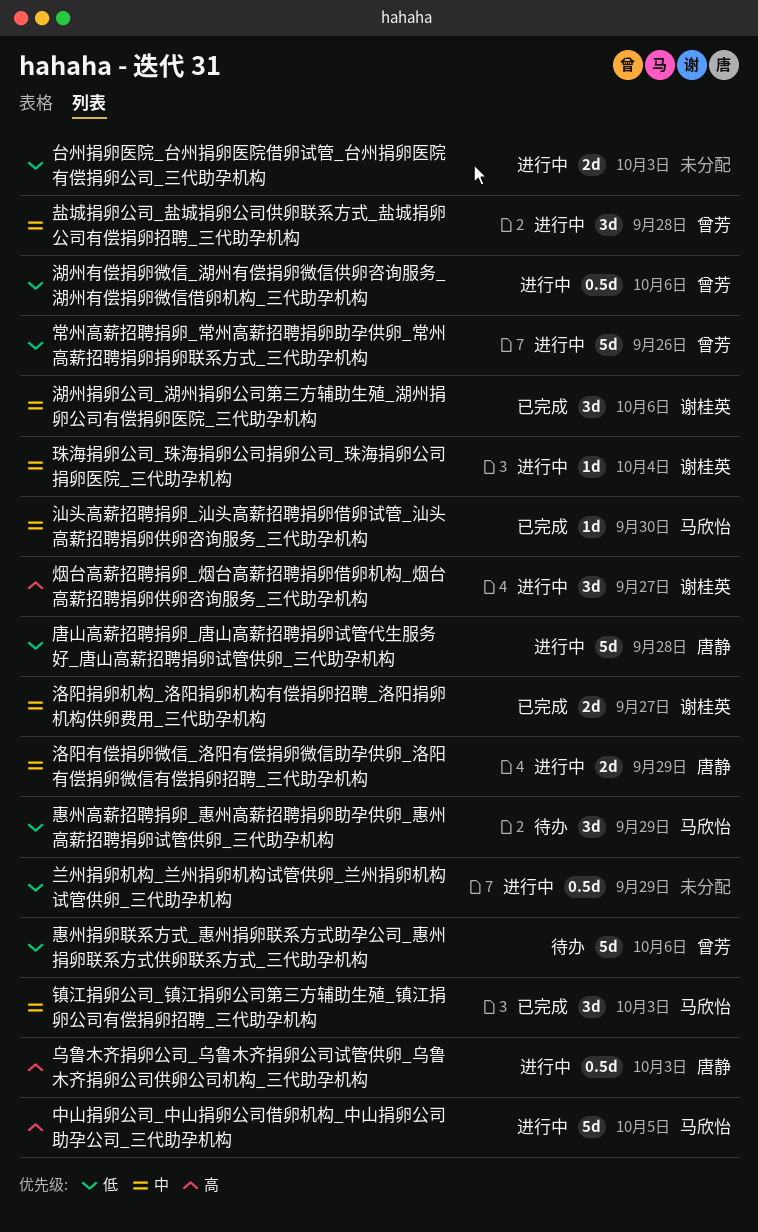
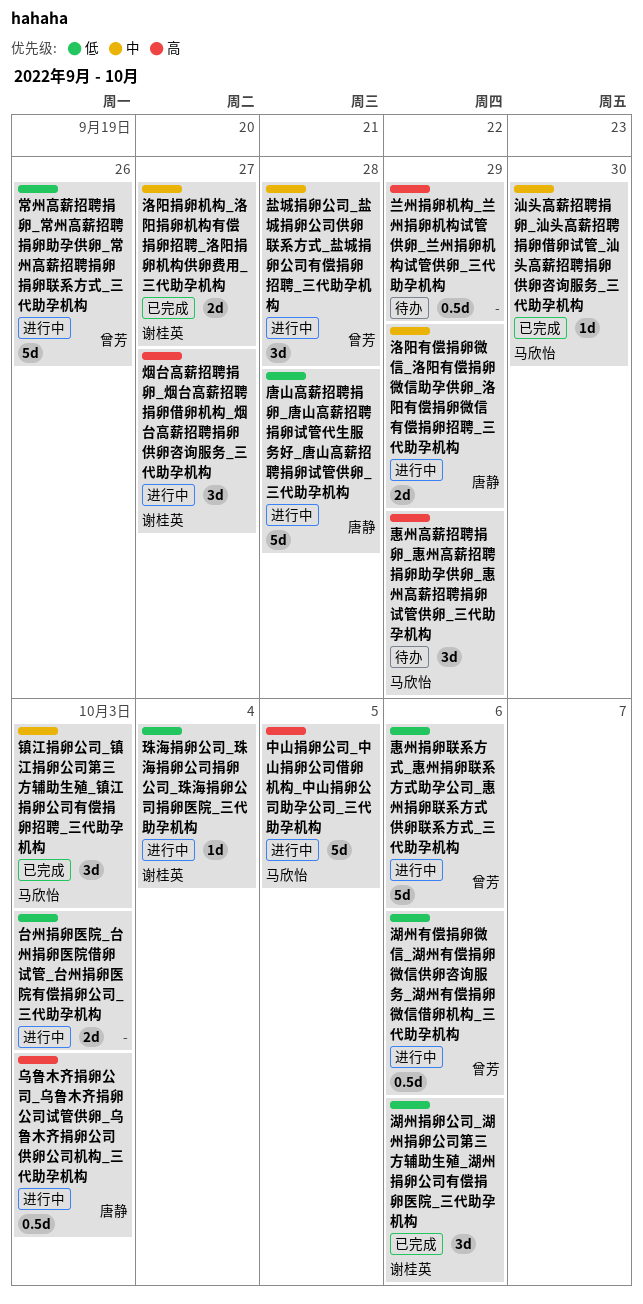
兰州捐卵机构_兰州捐卵机构试管供卵_兰州捐卵机构试管供卵_三代助孕机构, status: 进行中 -> 待办
兰州捐卵机构_兰州捐卵机构试管供卵_兰州捐卵机构试管供卵_三代助孕机构, priority: 低 -> 高
惠州捐卵联系方式_惠州捐卵联系方式助孕公司_惠州捐卵联系方式供卵联系方式_三代助孕机构, status: 待办 -> 进行中
惠州高薪招聘捐卵_惠州高薪招聘捐卵助孕供卵_惠州高薪招聘捐卵试管供卵_三代助孕机构, priority: 低 -> 高
湖州捐卵公司_湖州捐卵公司第三方辅助生殖_湖州捐卵公司有偿捐卵医院_三代助孕机构, priority: 中 -> 低
珠海捐卵公司_珠海捐卵公司捐卵公司_珠海捐卵公司捐卵医院_三代助孕机构, priority: 中 -> 低

